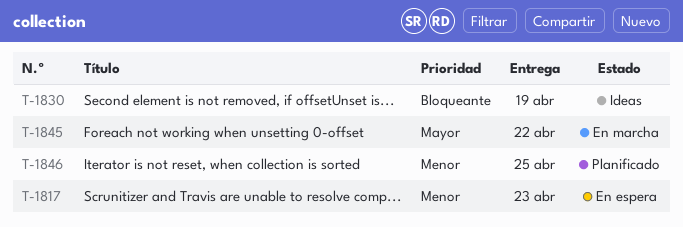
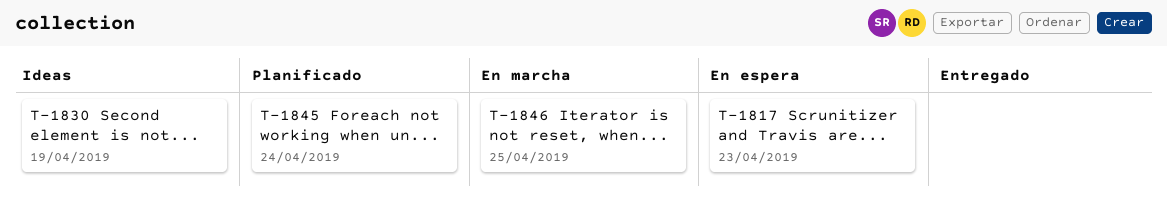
T-1845, status: En marcha -> Planificado
T-1845, due: Apr 22 -> Apr 24
T-1846, status: Planificado -> En marcha

